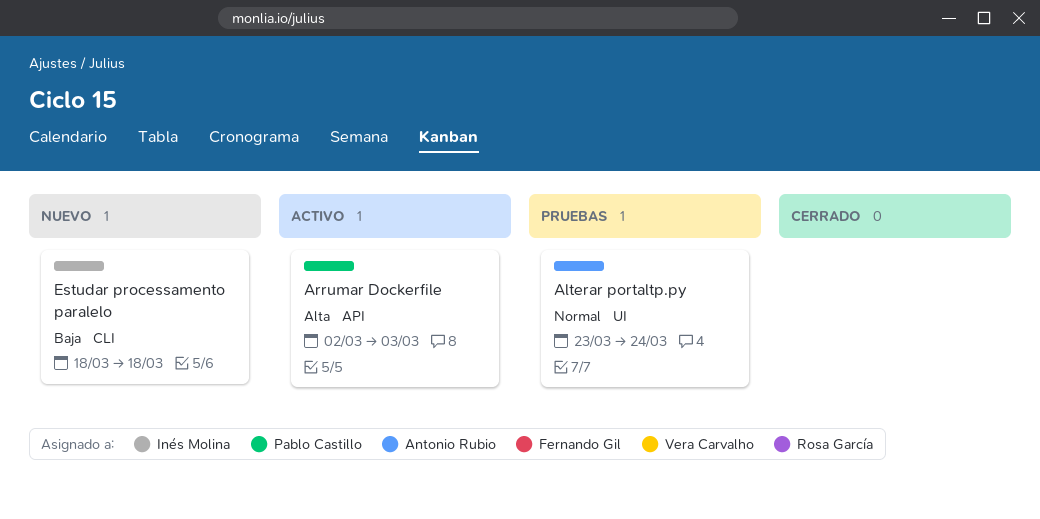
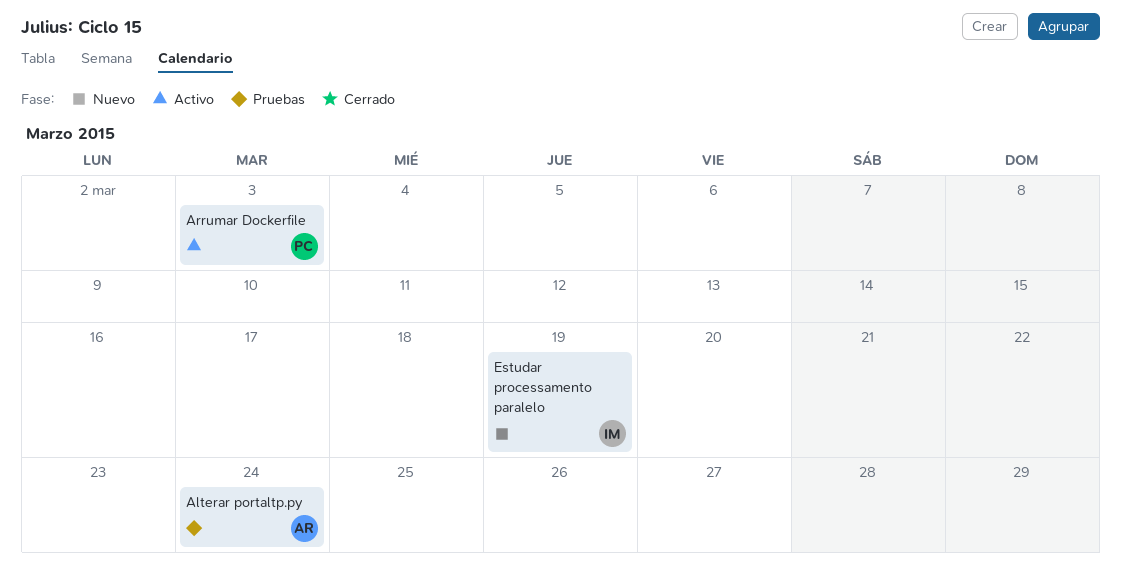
Estudar processamento paralelo, due: Mar 18 -> Mar 19

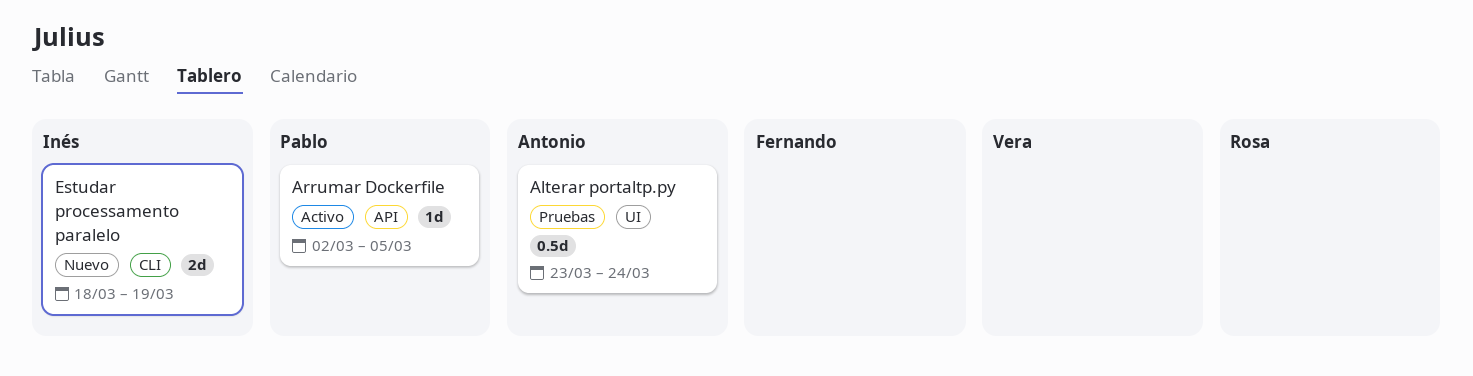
Arrumar Dockerfile, due: Mar 3 -> Mar 5

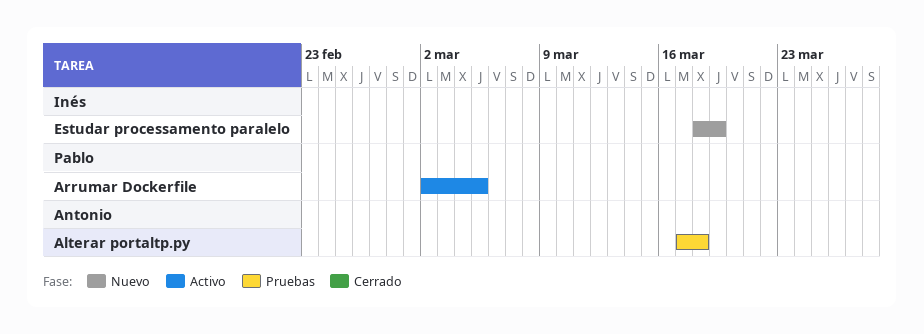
Alterar portaltp.py, start: Mar 23 -> Mar 17
Alterar portaltp.py, due: Mar 24 -> Mar 18

